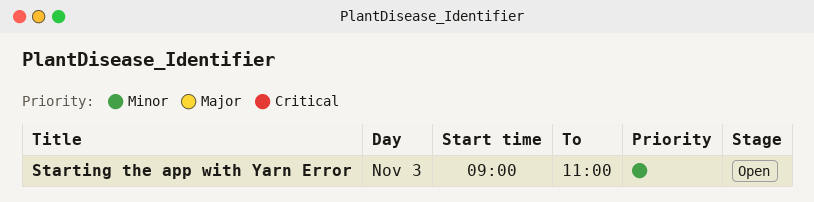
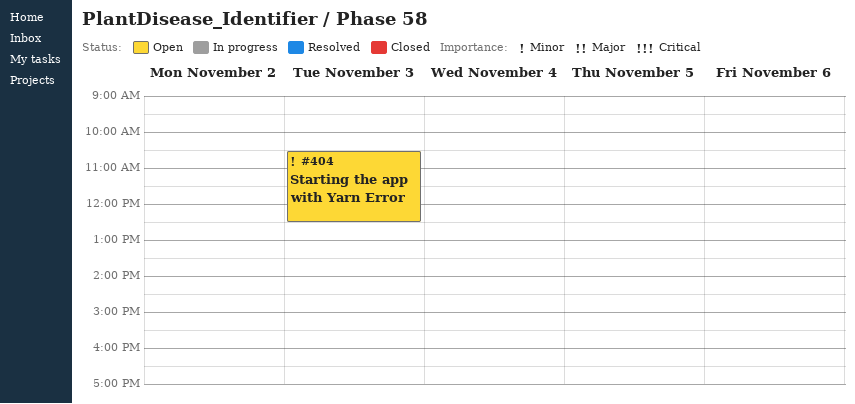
Starting the app with Yarn Error, begins: 09:00 -> 10:30
Starting the app with Yarn Error, ends: 11:00 -> 12:30

